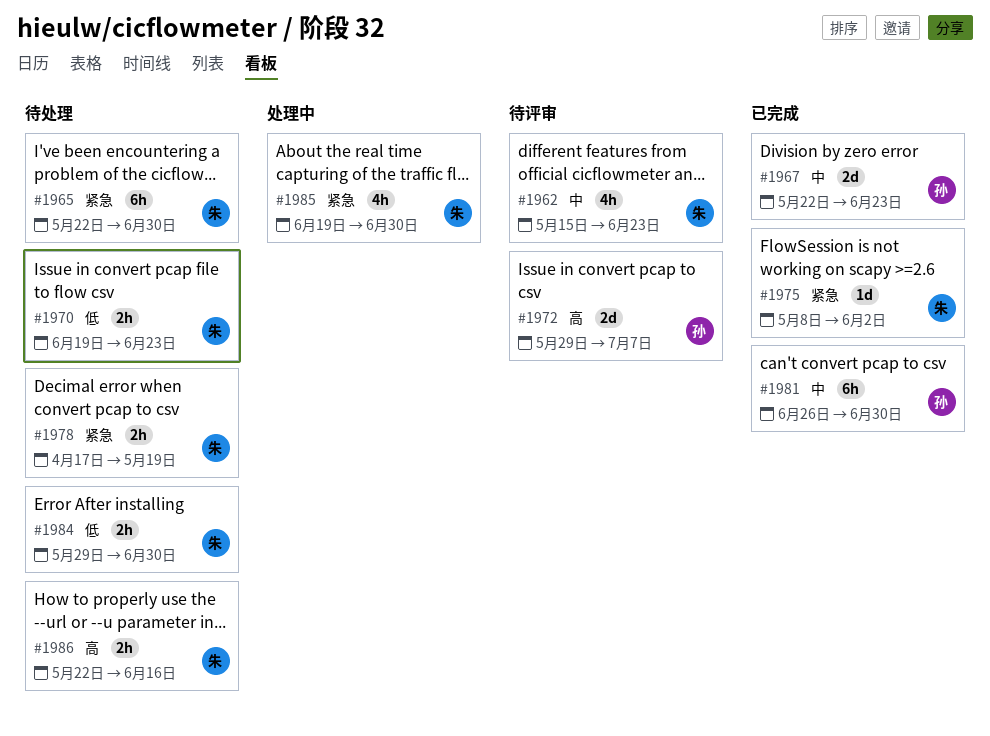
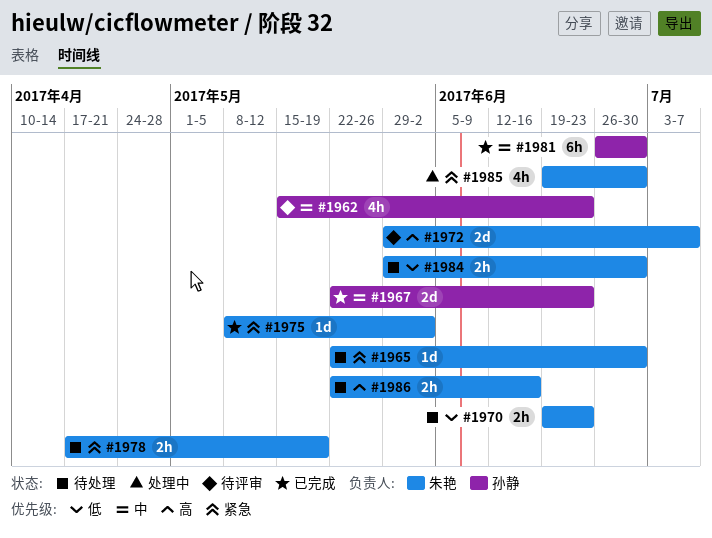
#1962, owner: 朱艳 -> 孙静
#1965, estimate: 6h -> 1d
#1972, owner: 孙静 -> 朱艳

